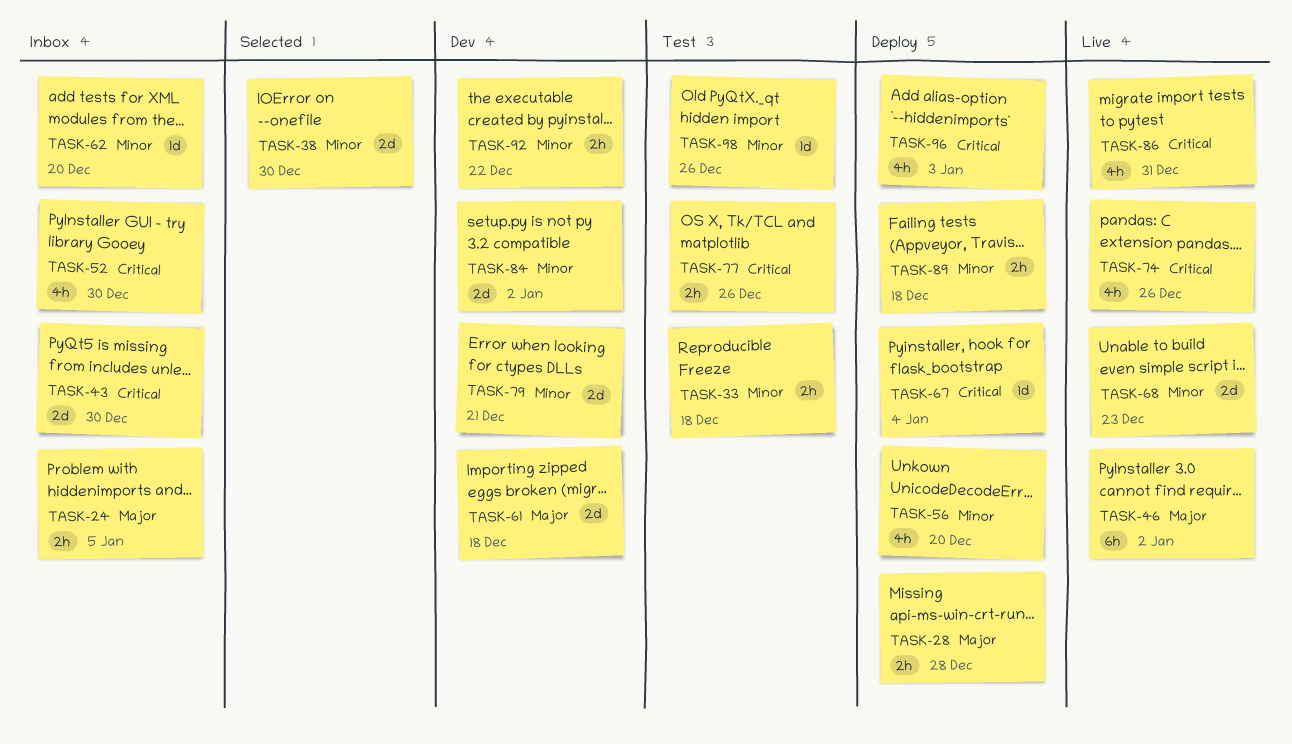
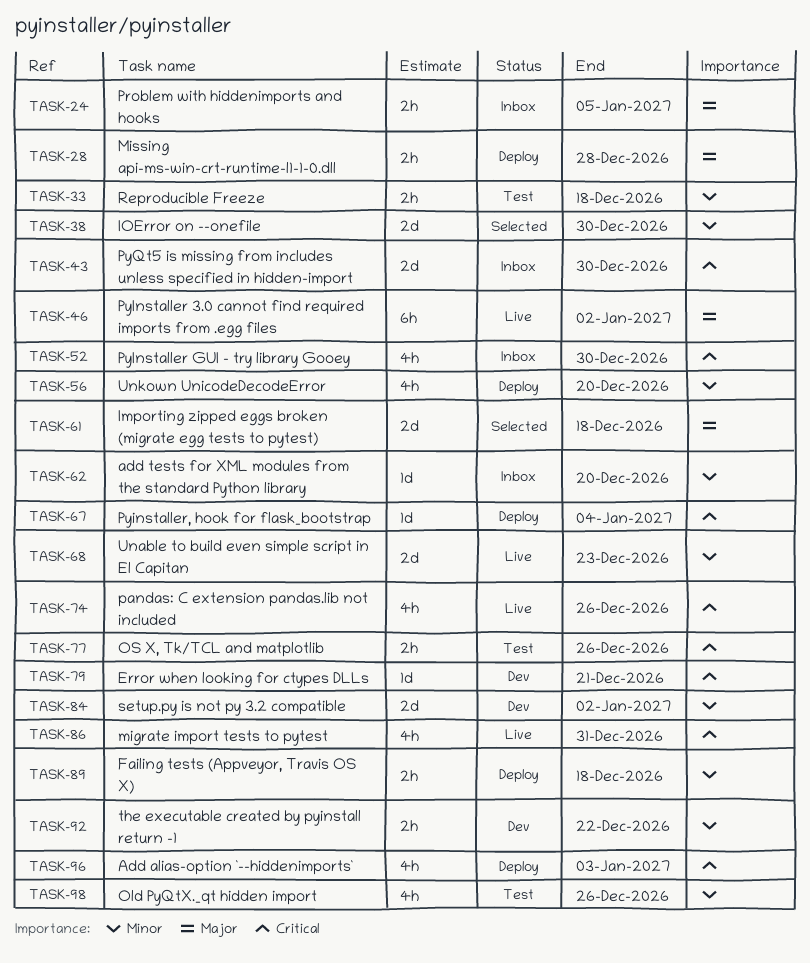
TASK-61, status: Dev -> Selected
TASK-79, priority: Minor -> Critical
TASK-79, estimate: 2d -> 1d
TASK-98, estimate: 1d -> 4h

